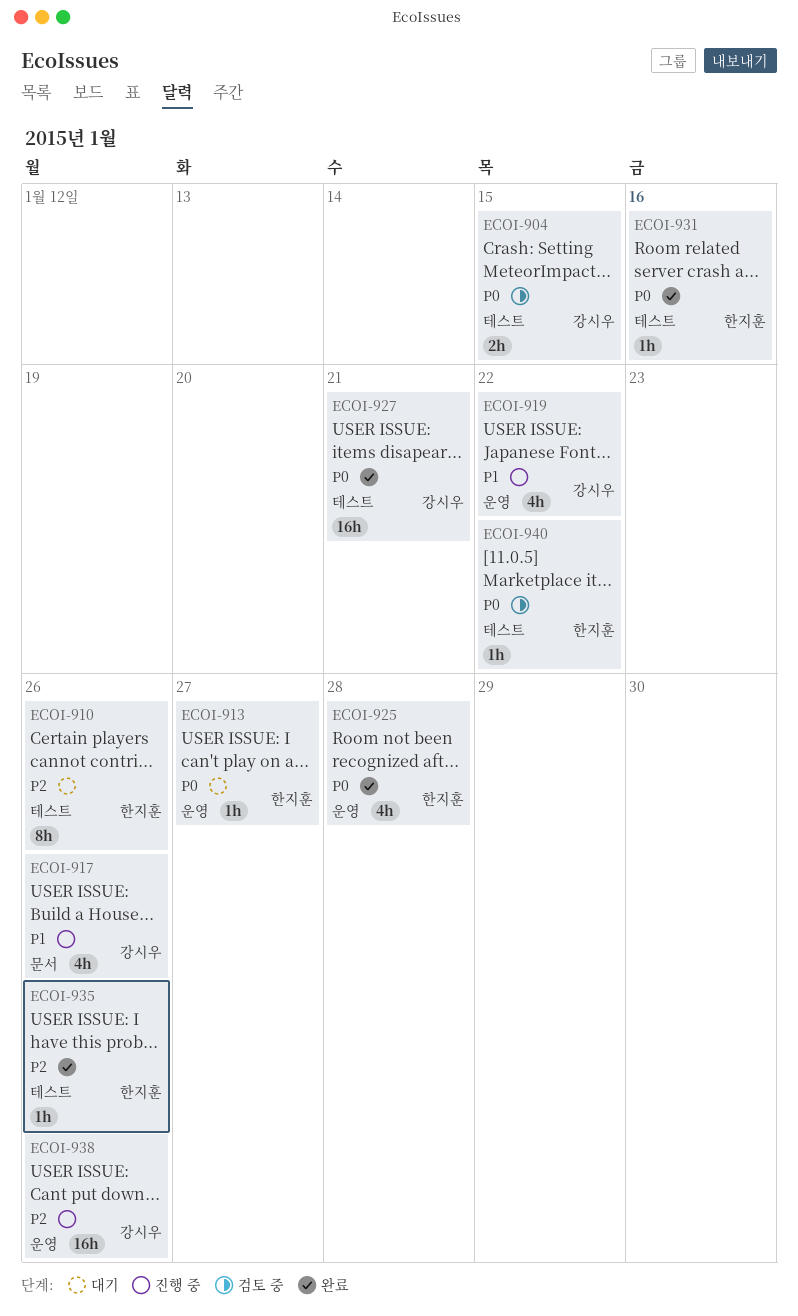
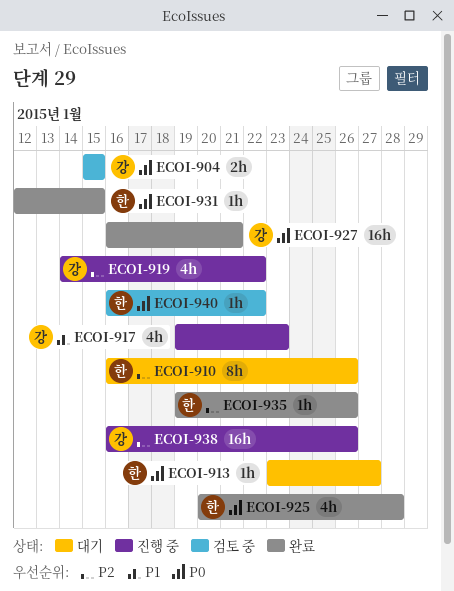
ECOI-917, due: Jan 26 -> Jan 23
ECOI-919, priority: P1 -> P2
ECOI-931, due: Jan 16 -> Jan 15

